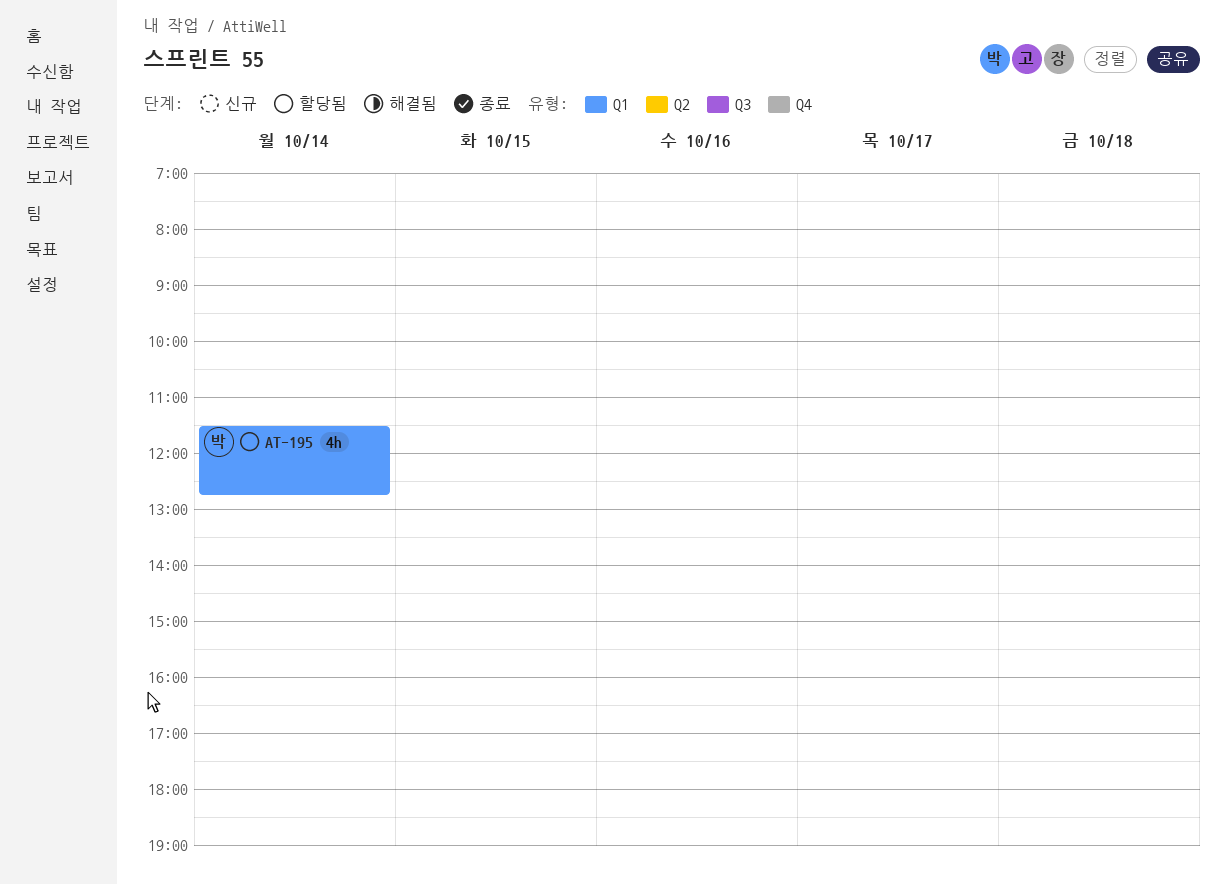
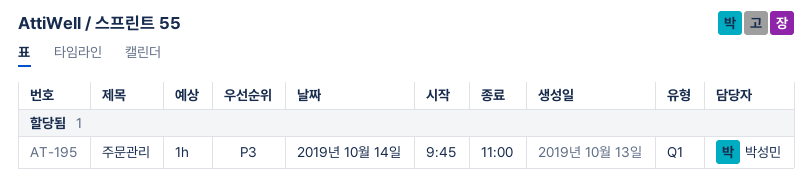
AT-195, estimate: 4h -> 1h
AT-195, begins: 11:30 -> 09:45
AT-195, ends: 12:45 -> 11:00

